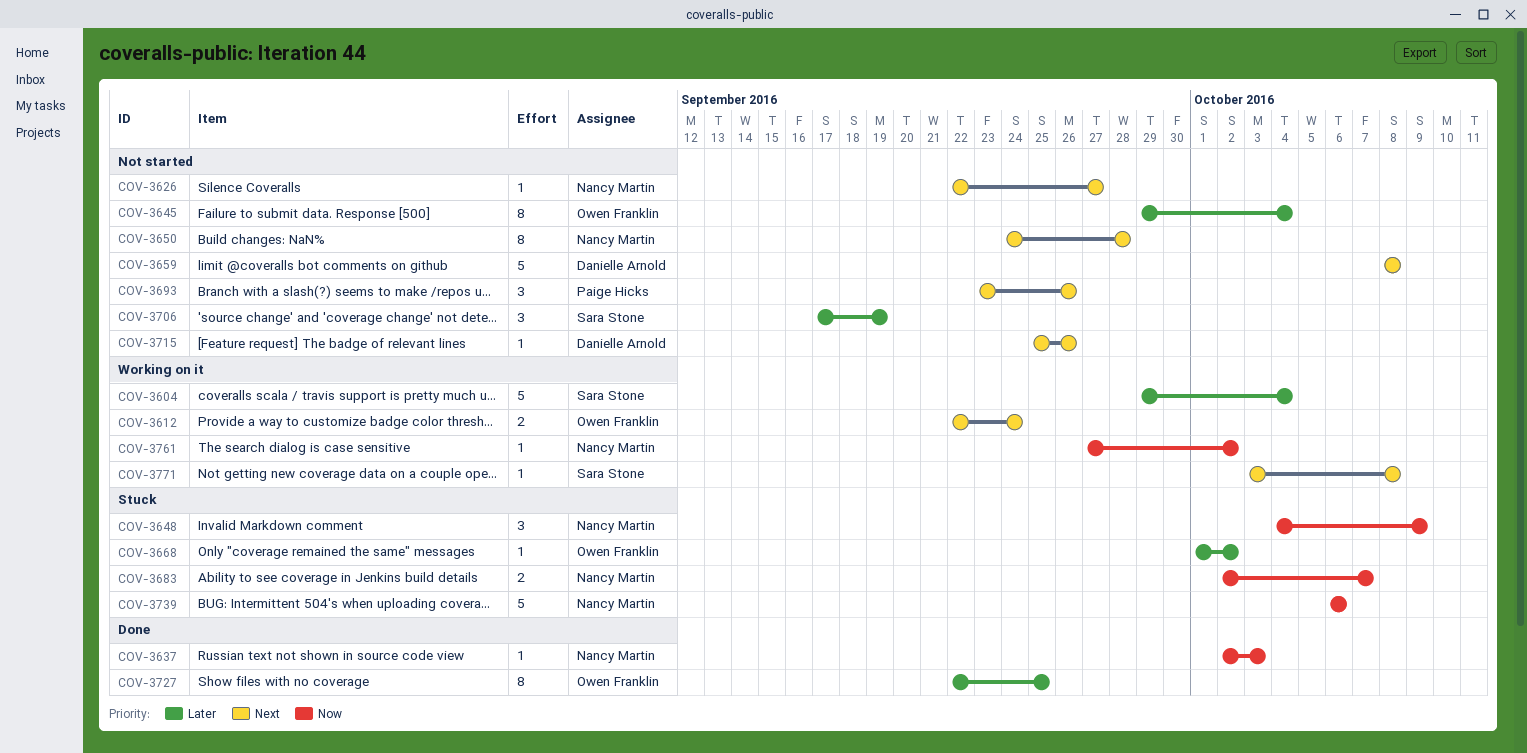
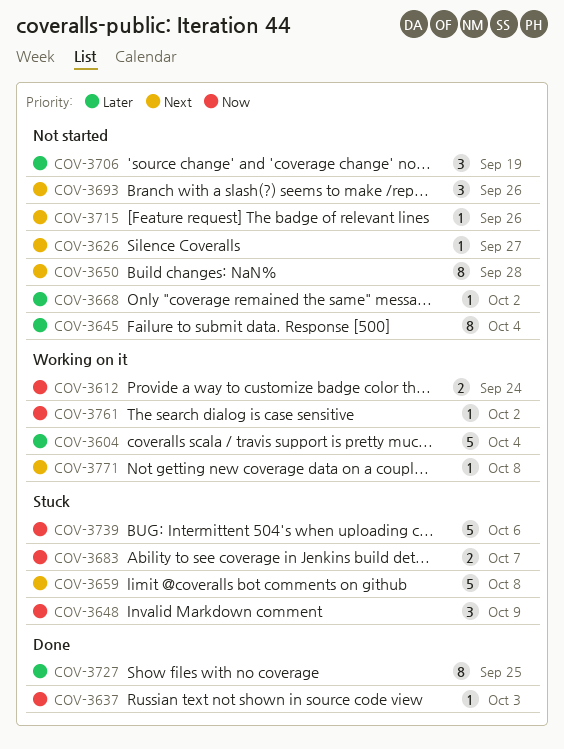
COV-3612, priority: Next -> Now
COV-3659, status: Not started -> Stuck
COV-3668, status: Stuck -> Not started

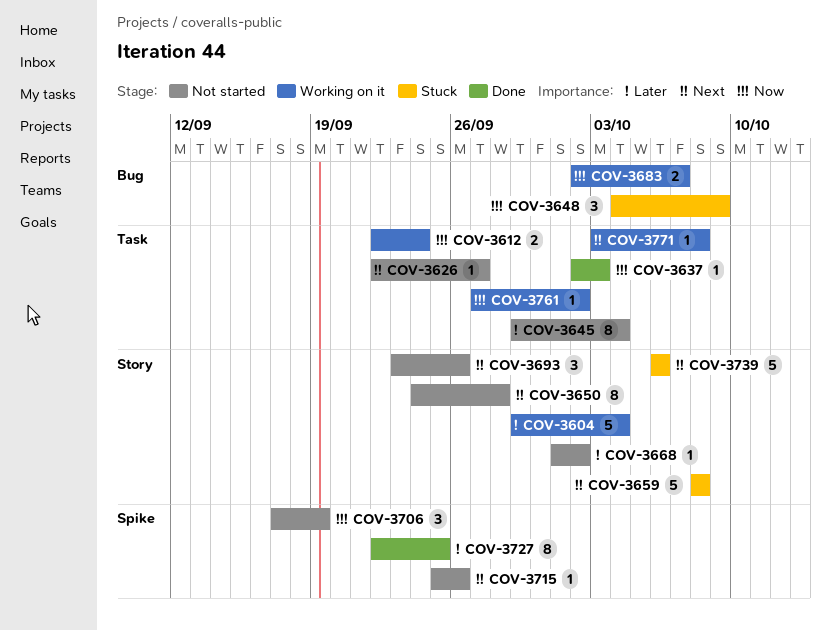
COV-3683, status: Stuck -> Working on it
COV-3706, priority: Later -> Now
COV-3739, priority: Now -> Next

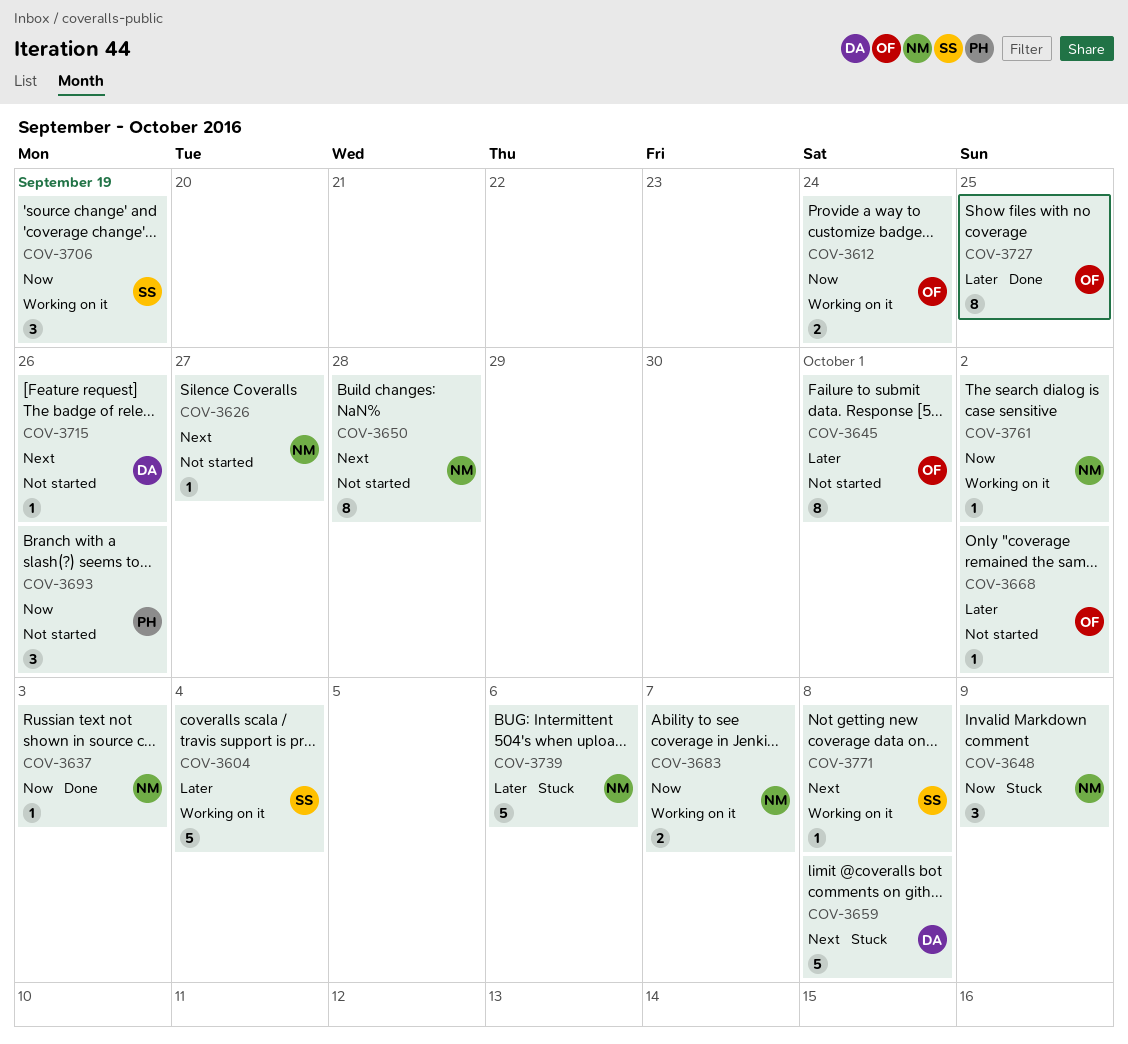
COV-3645, due: Oct 4 -> Oct 1
COV-3693, priority: Next -> Now
COV-3706, status: Not started -> Working on it
COV-3739, priority: Next -> Later

